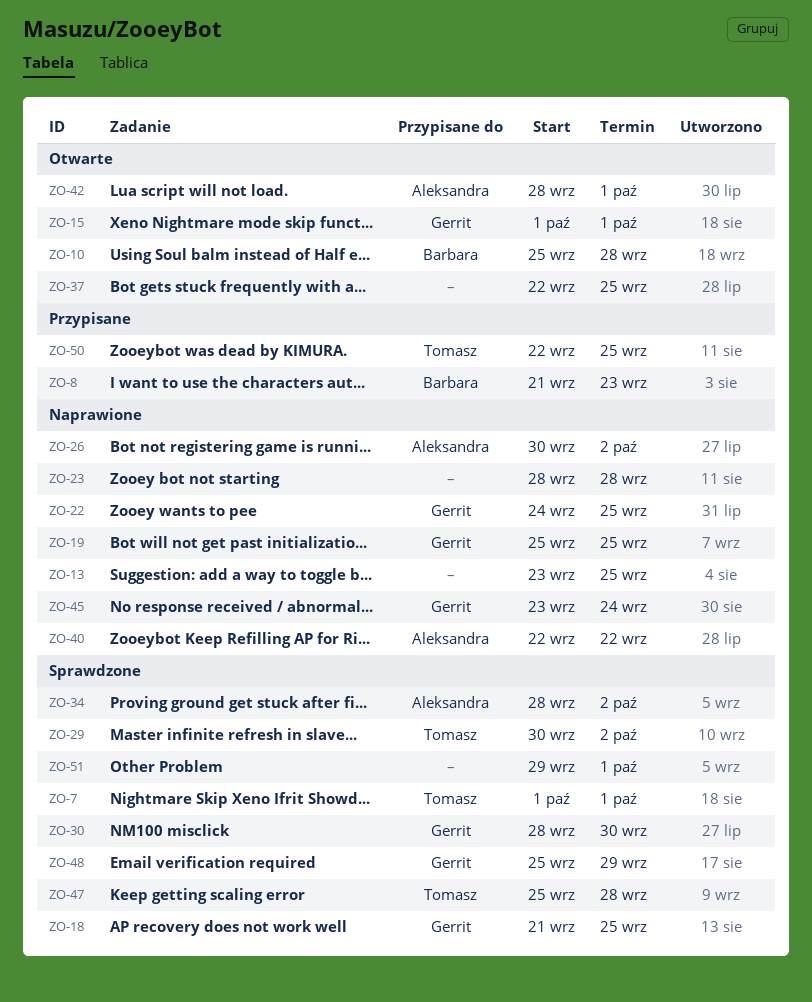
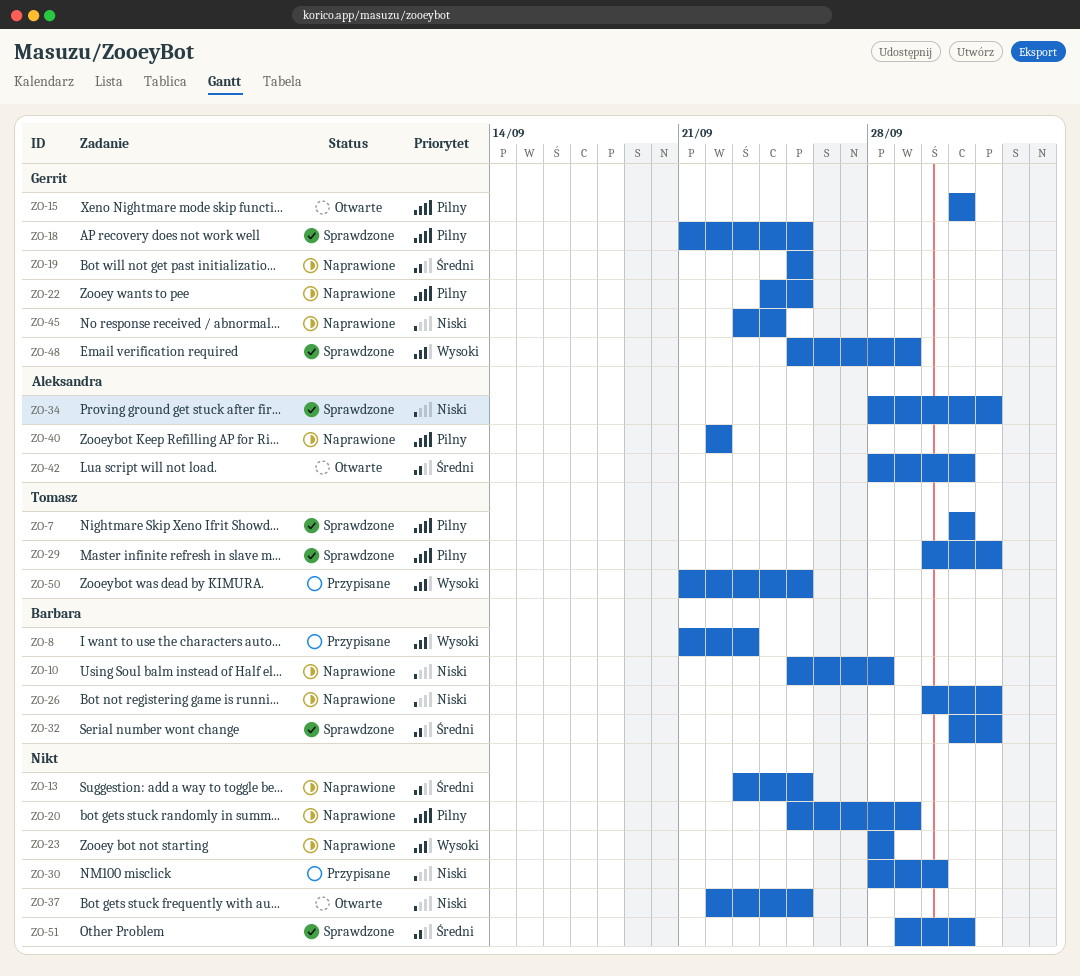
ZO-10, status: Otwarte -> Naprawione
ZO-20: none -> present
ZO-26, owner: Aleksandra -> Barbara
ZO-30, status: Sprawdzone -> Przypisane
ZO-30, owner: Gerrit -> none
ZO-32: none -> present
ZO-47: present -> none
ZO-50, start: Sep 22 -> Sep 21

